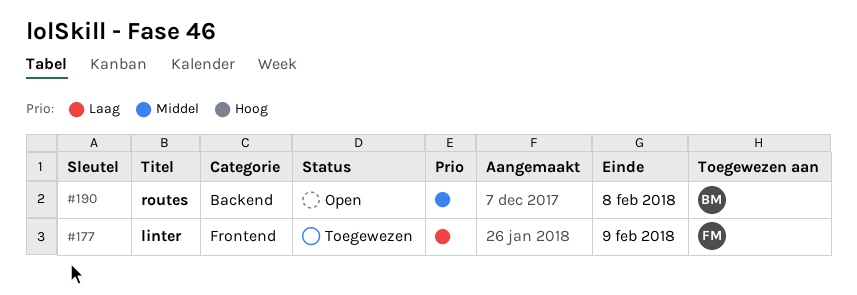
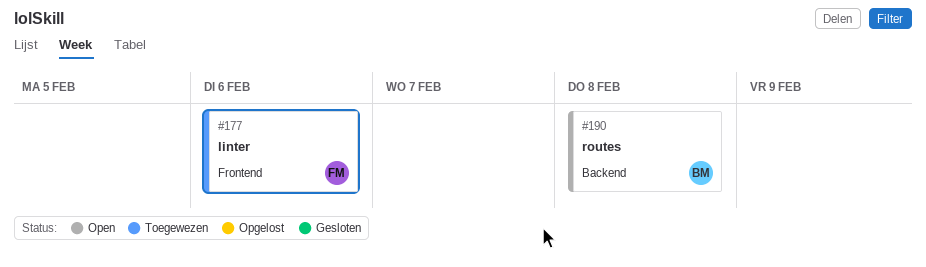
#177, due: Feb 9 -> Feb 6

